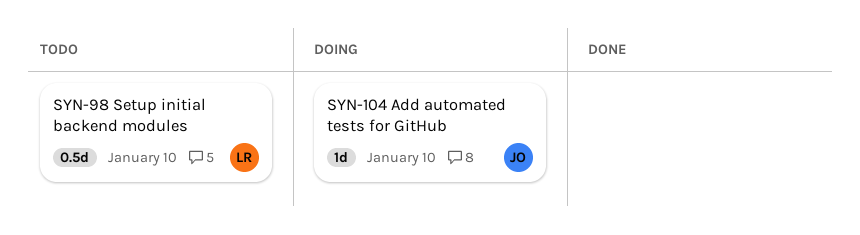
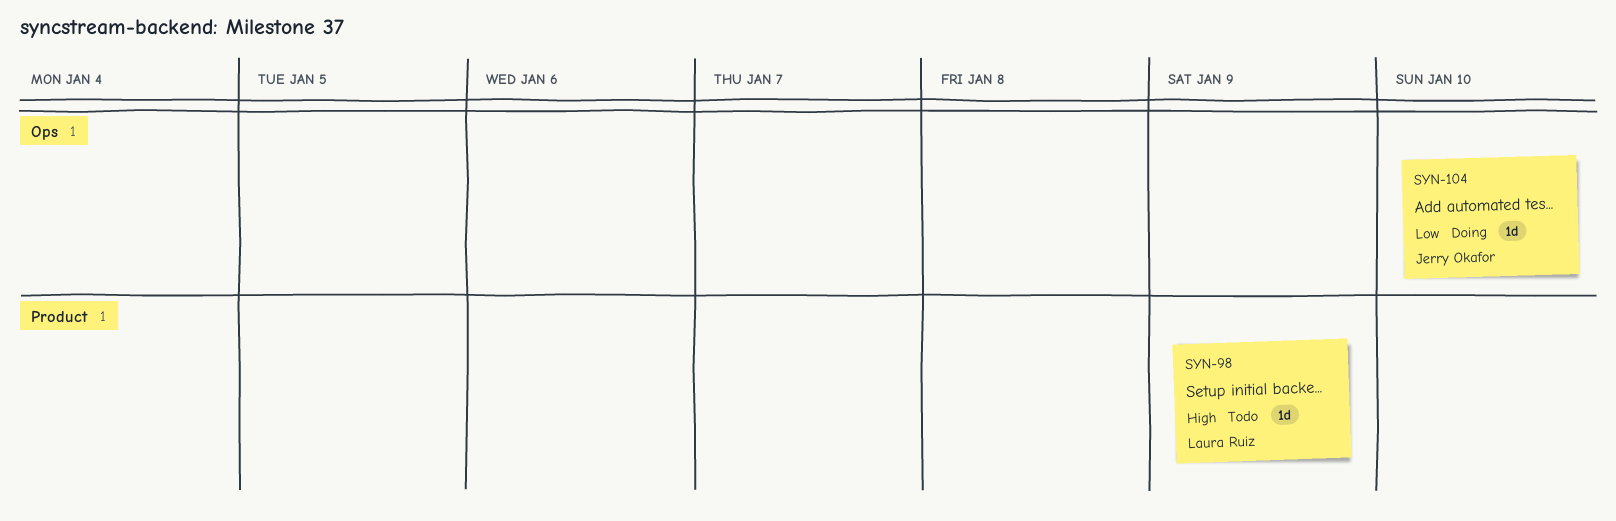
SYN-98, estimate: 0.5d -> 1d
SYN-98, due: Jan 10 -> Jan 9

